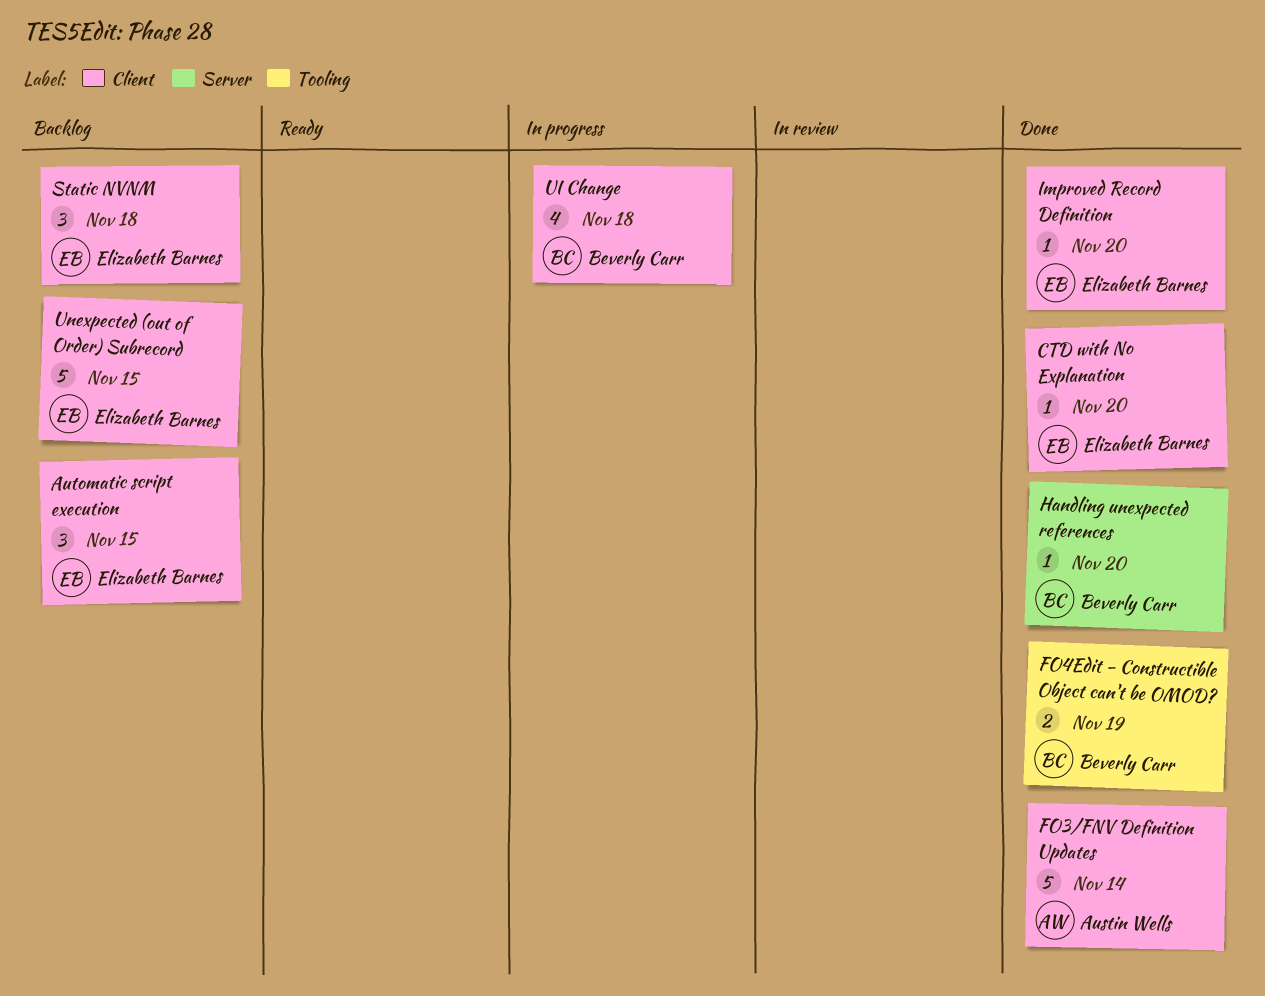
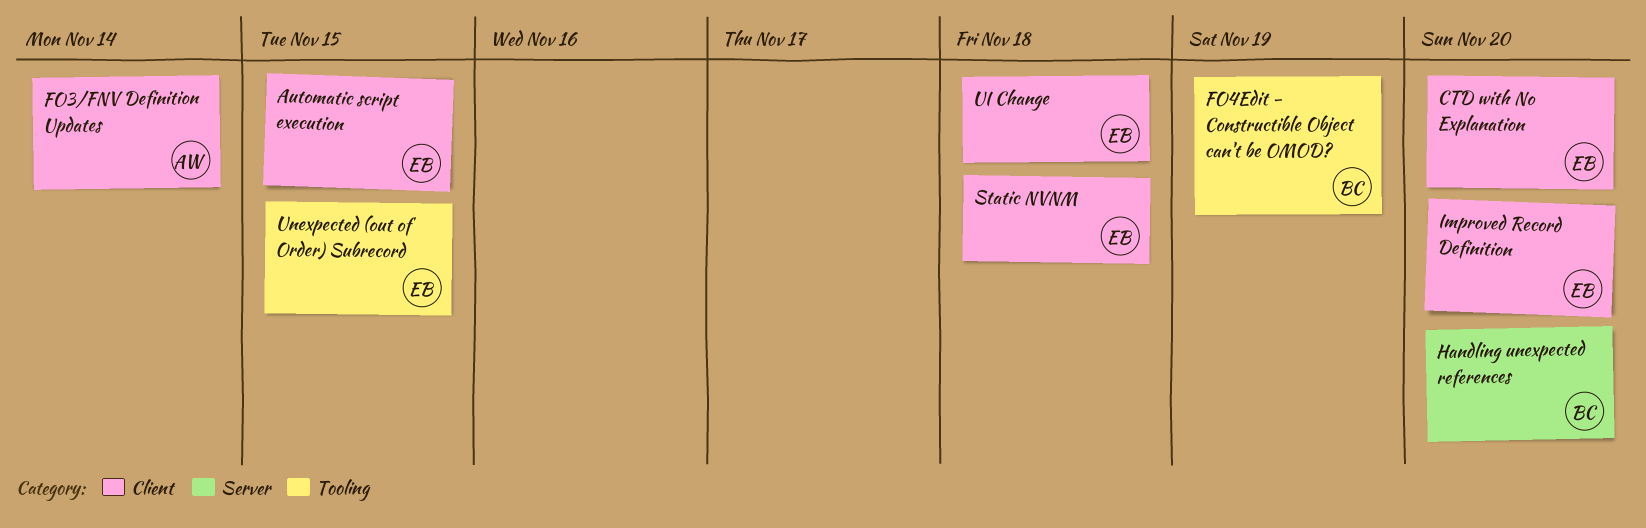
UI Change, owner: Beverly Carr -> Elizabeth Barnes
Unexpected (out of Order) Subrecord, label: Client -> Tooling

